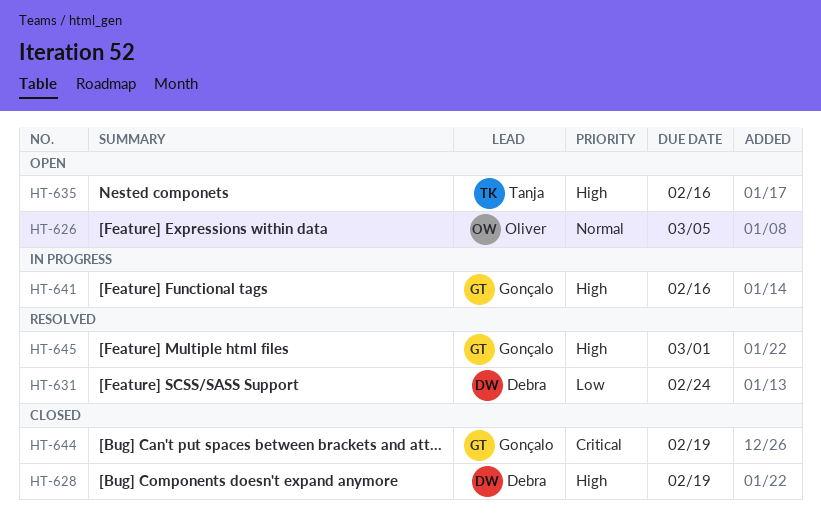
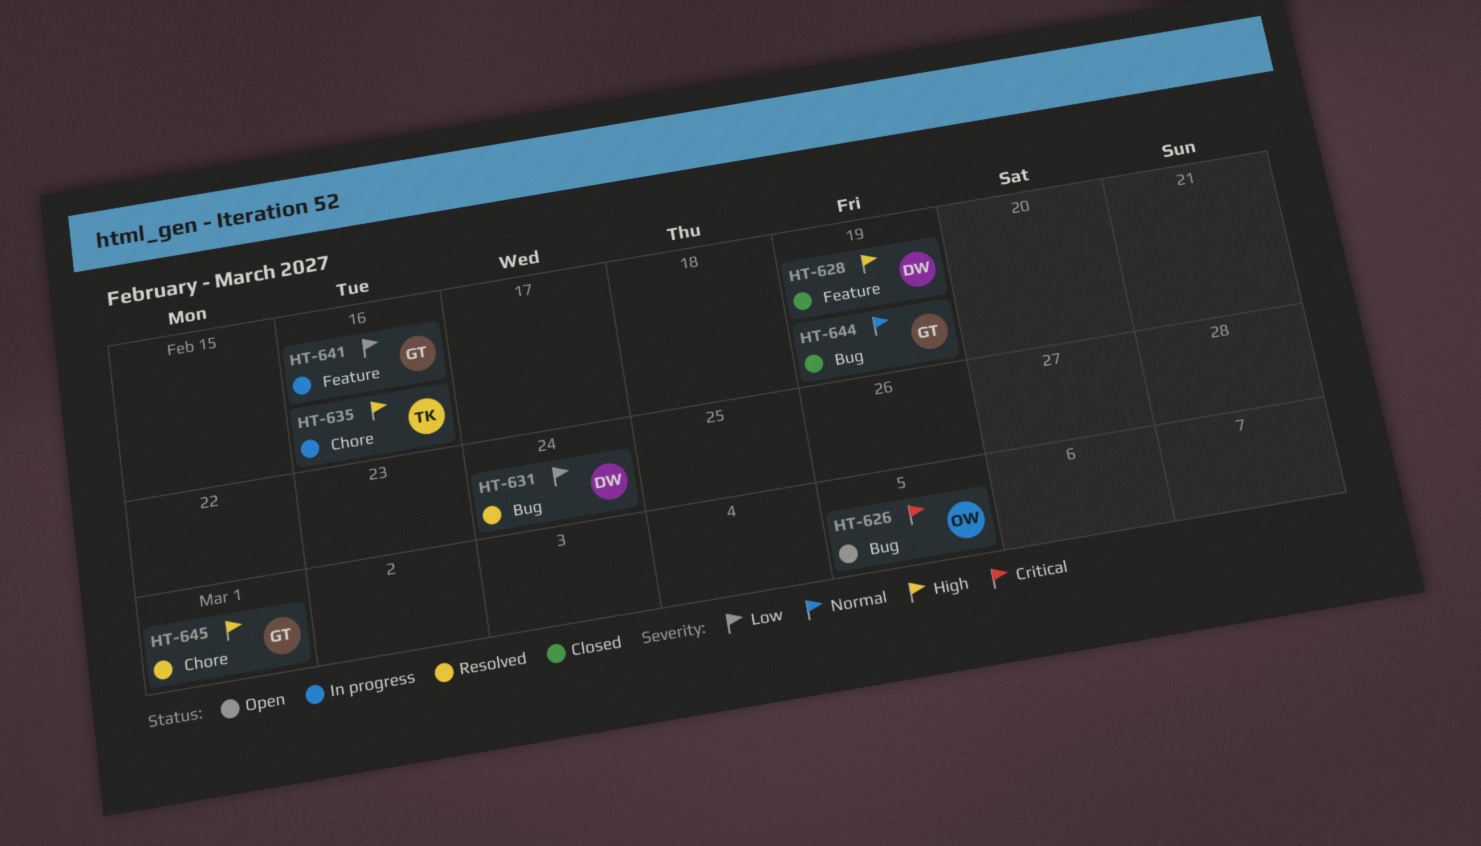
HT-626, priority: Normal -> Critical
HT-635, status: Open -> In progress
HT-641, priority: High -> Low
HT-644, priority: Critical -> Normal

